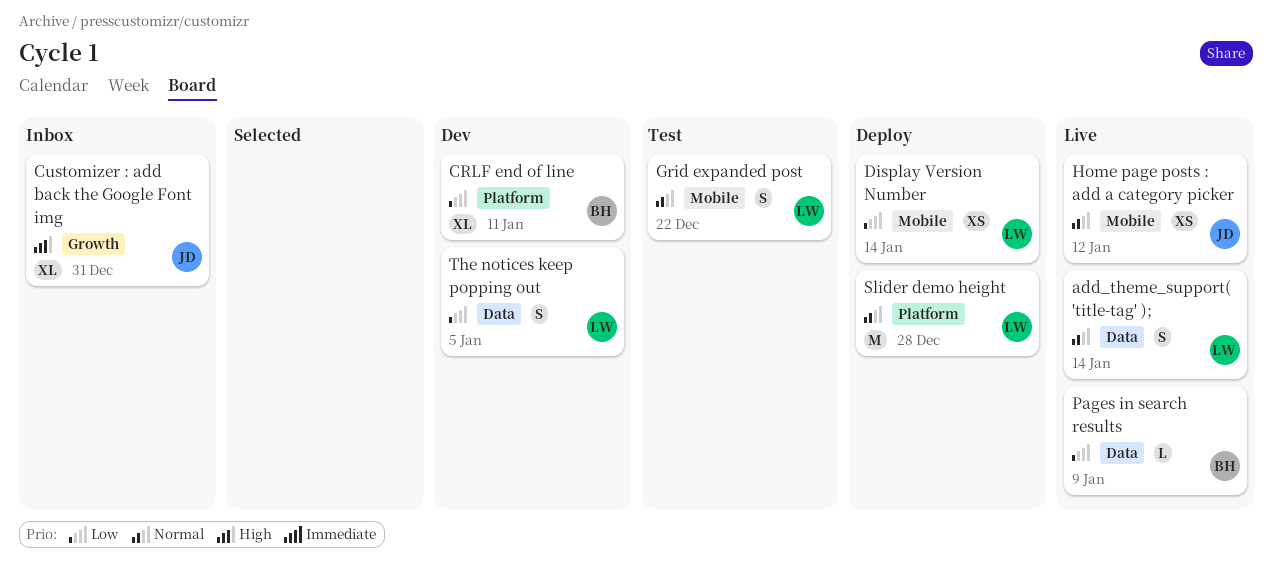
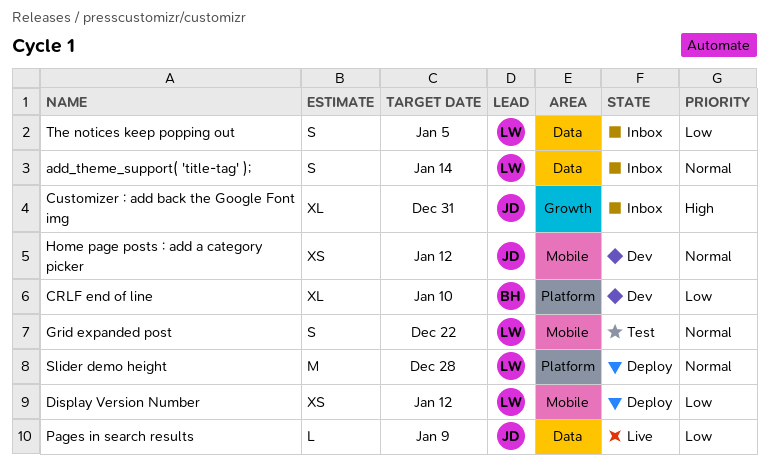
add_theme_support( 'title-tag' );, status: Live -> Inbox
CRLF end of line, due: Jan 11 -> Jan 10
Display Version Number, due: Jan 14 -> Jan 12
Home page posts : add a category picker, status: Live -> Dev
Pages in search results, owner: BH -> JD
The notices keep popping out, status: Dev -> Inbox

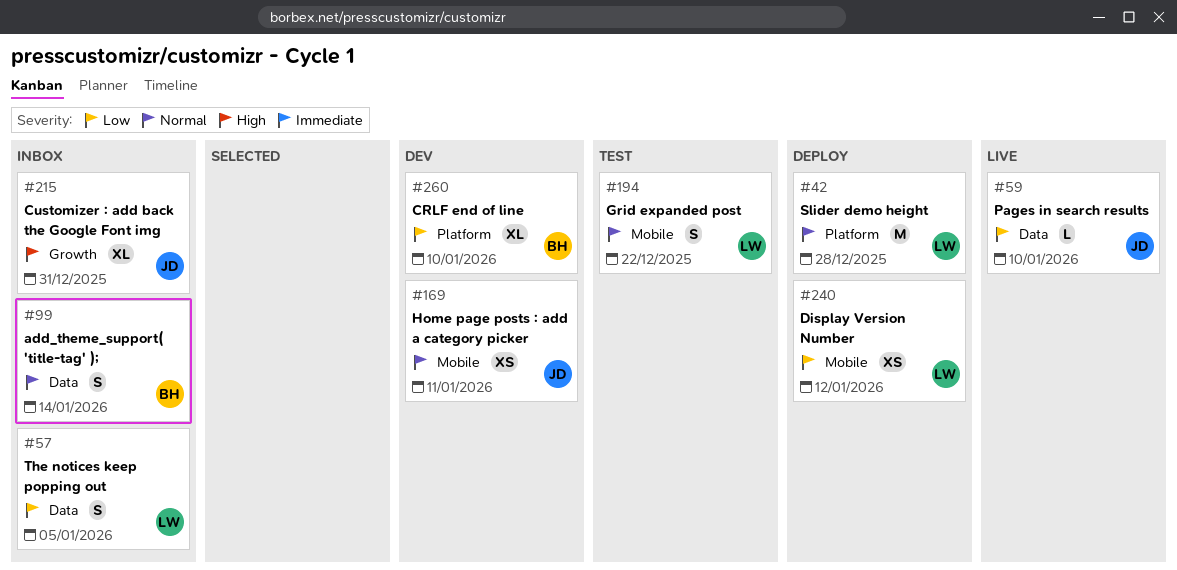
add_theme_support( 'title-tag' );, owner: LW -> BH
Home page posts : add a category picker, due: Jan 12 -> Jan 11
Pages in search results, due: Jan 9 -> Jan 10

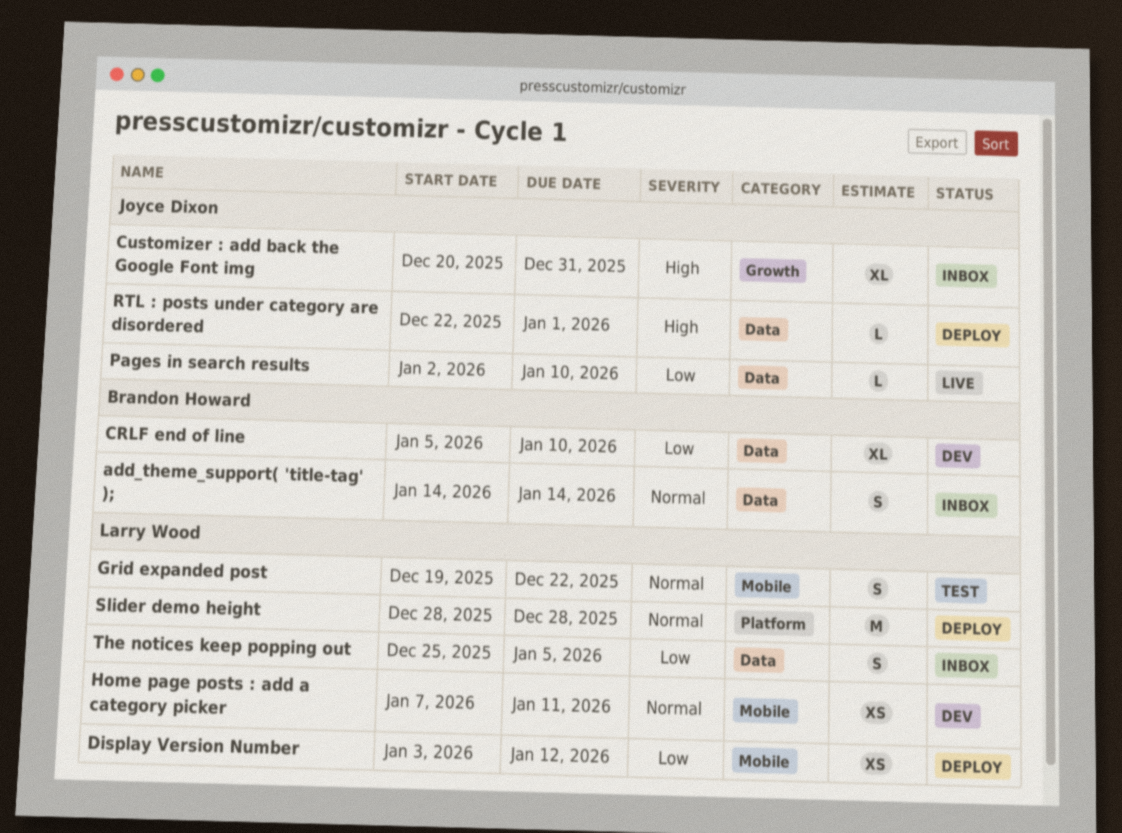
CRLF end of line, label: Platform -> Data
Home page posts : add a category picker, owner: Joyce Dixon -> Larry Wood
RTL : posts under category are disordered: none -> present

